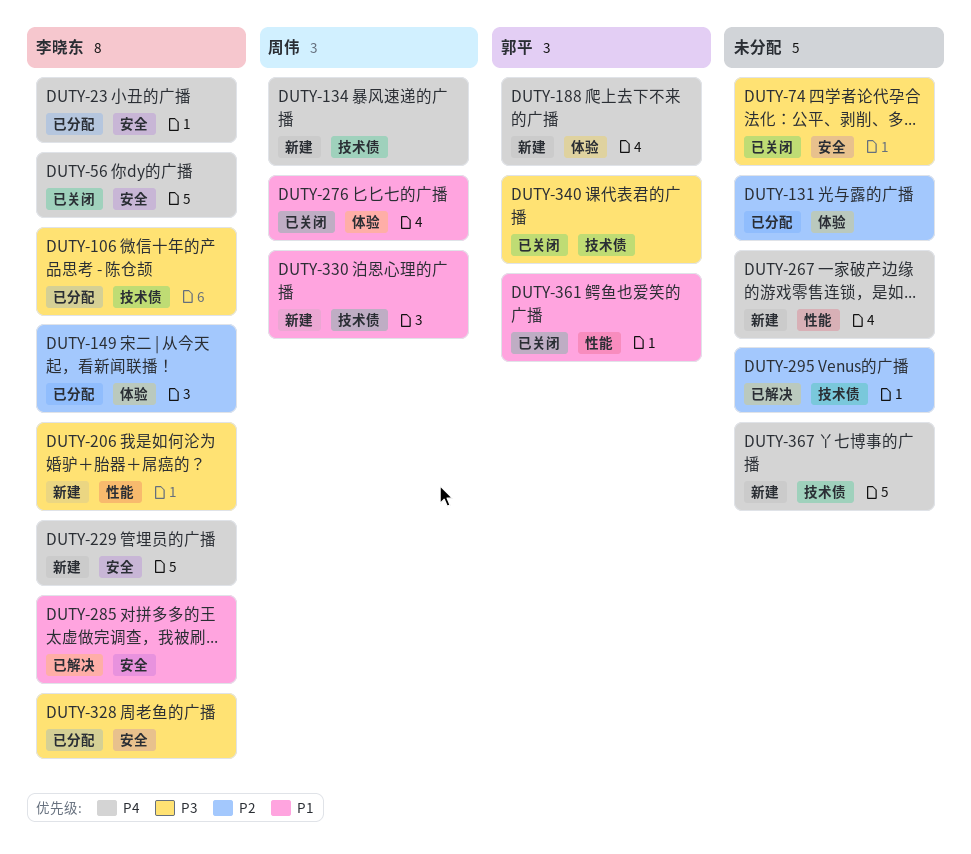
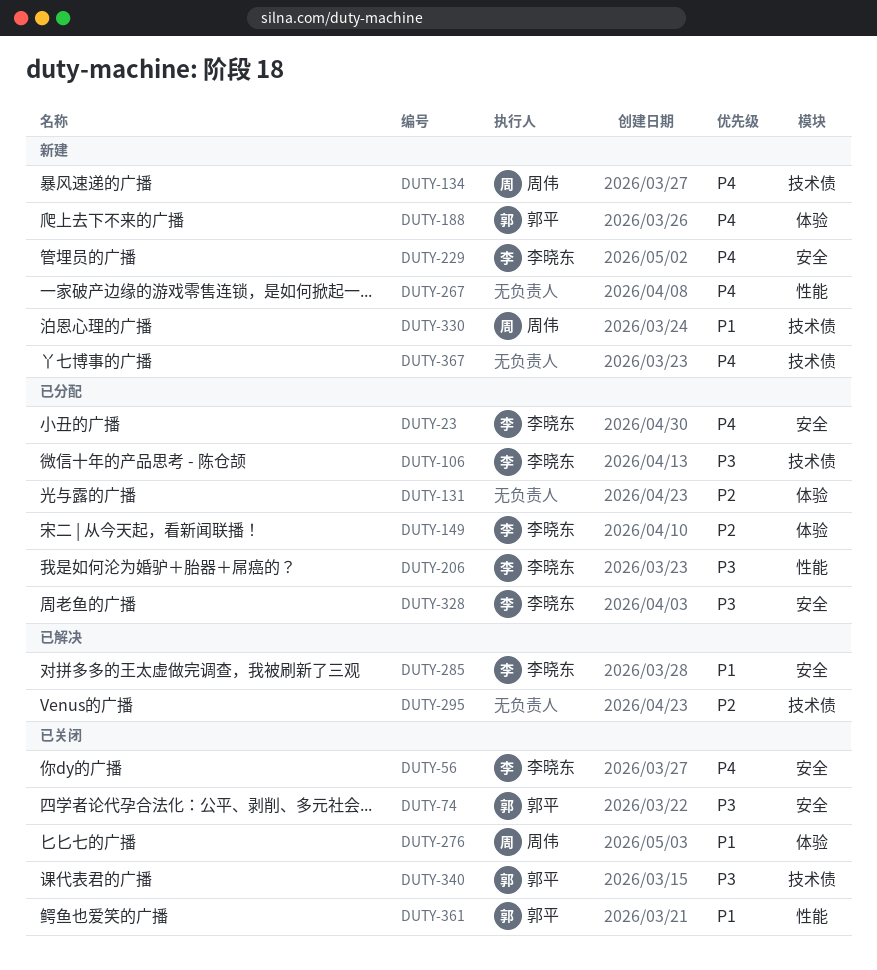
DUTY-74, owner: none -> 郭平
DUTY-206, status: 新建 -> 已分配

